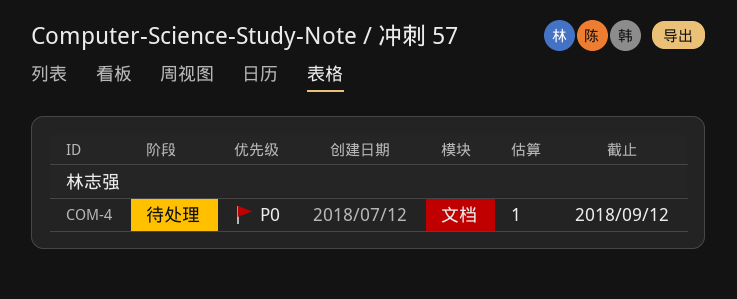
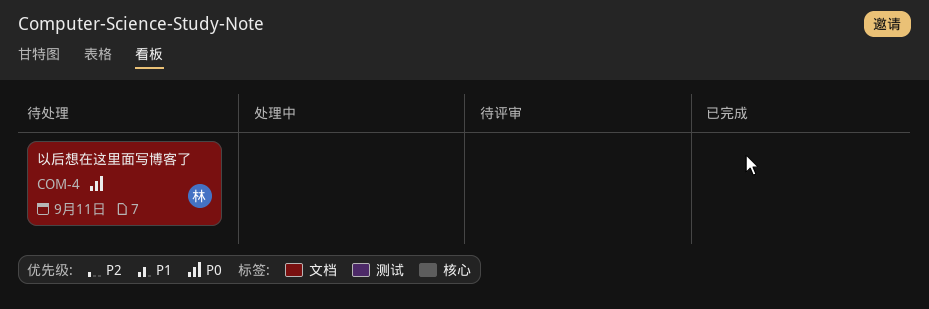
COM-4, due: Sep 12 -> Sep 11

